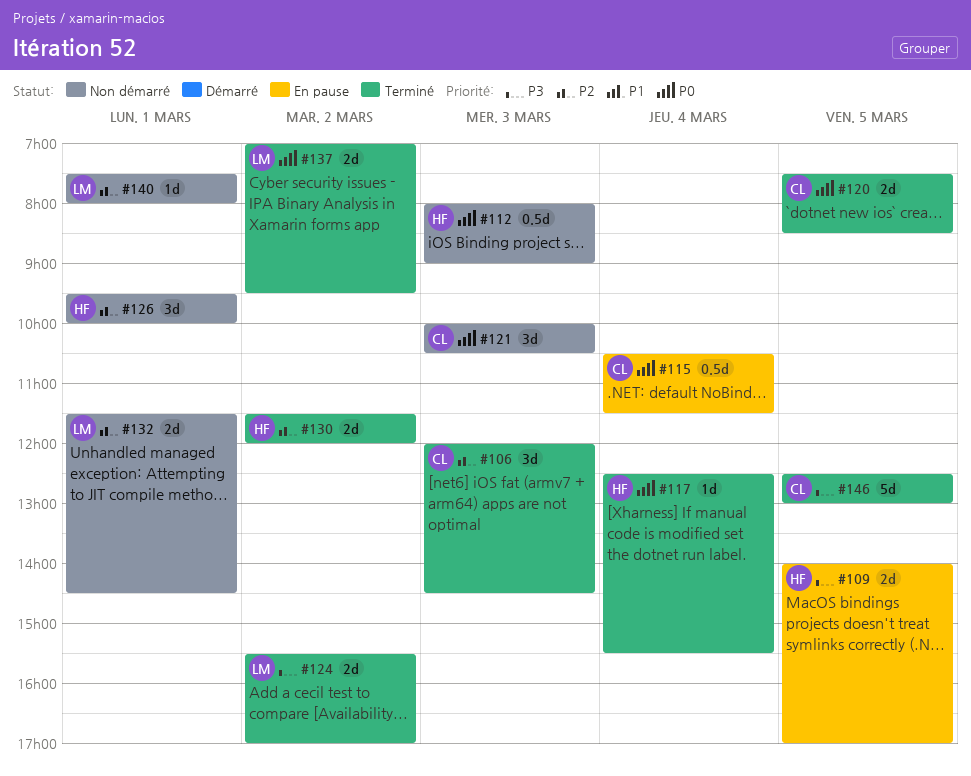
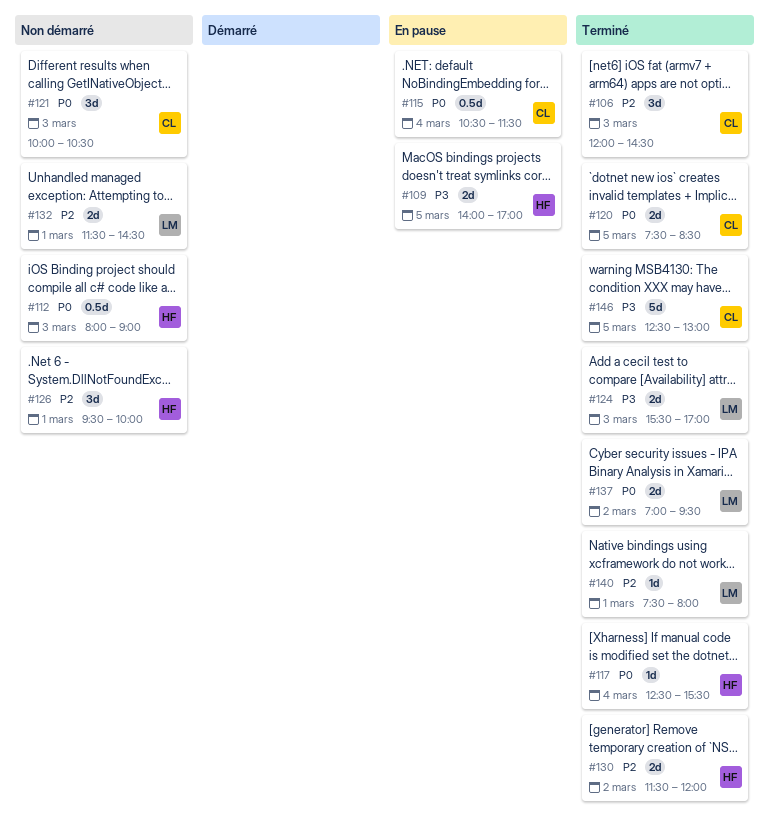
#124, day: Mar 2 -> Mar 3
#140, status: Non démarré -> Terminé

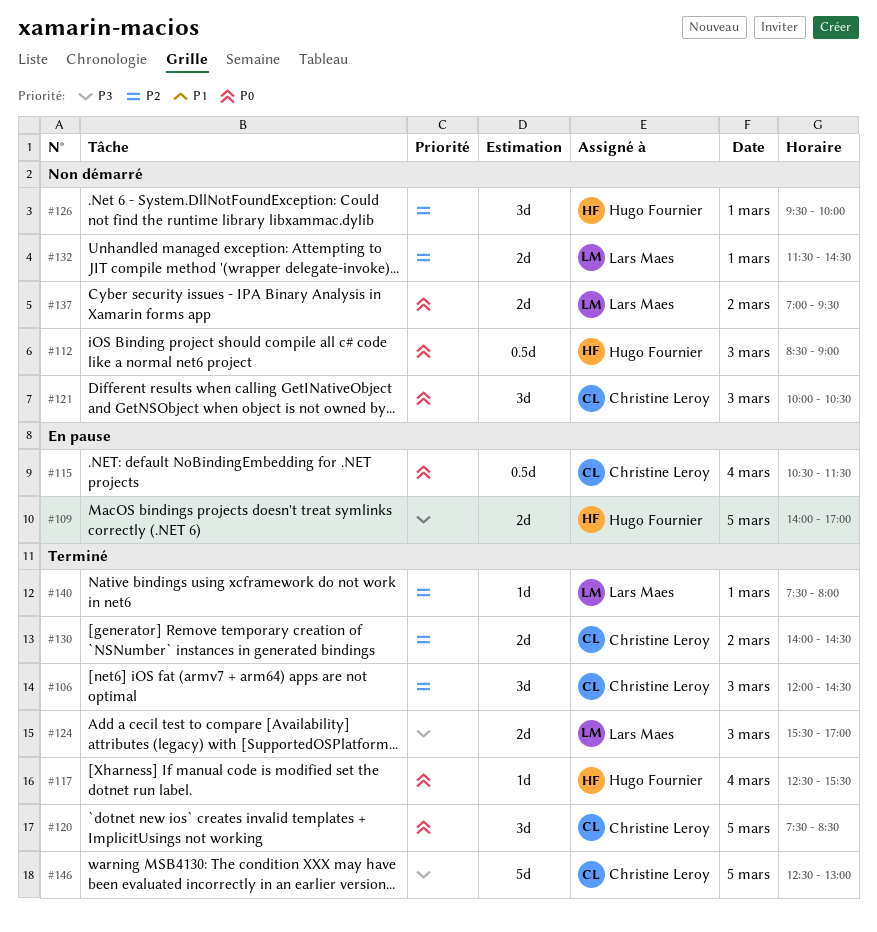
#112, begins: 08:00 -> 08:30
#120, estimate: 2d -> 3d
#130, owner: Hugo Fournier -> Christine Leroy
#130, begins: 11:30 -> 14:00
#130, ends: 12:00 -> 14:30
#137, status: Terminé -> Non démarré

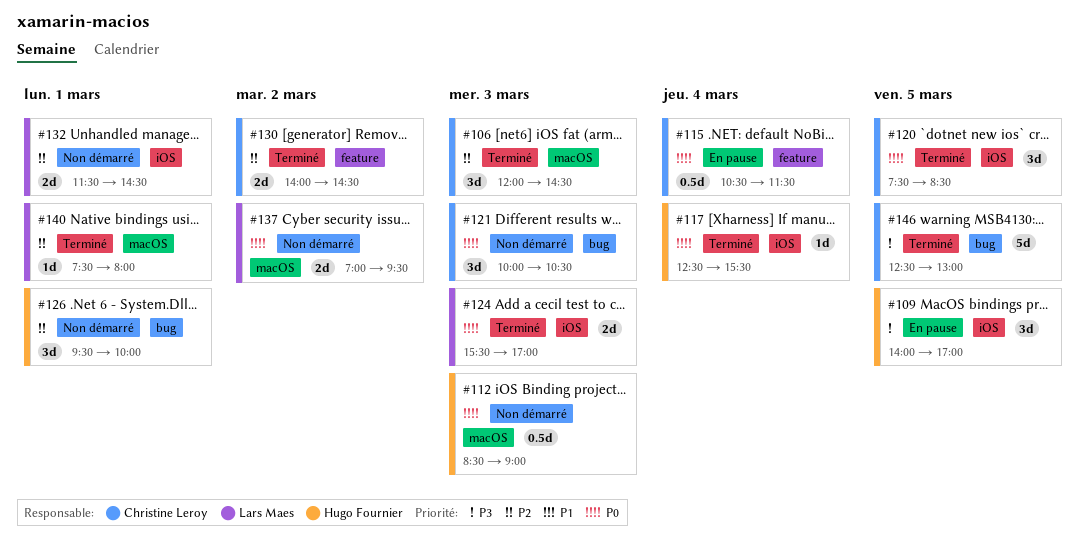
#109, estimate: 2d -> 3d
#124, priority: P3 -> P0

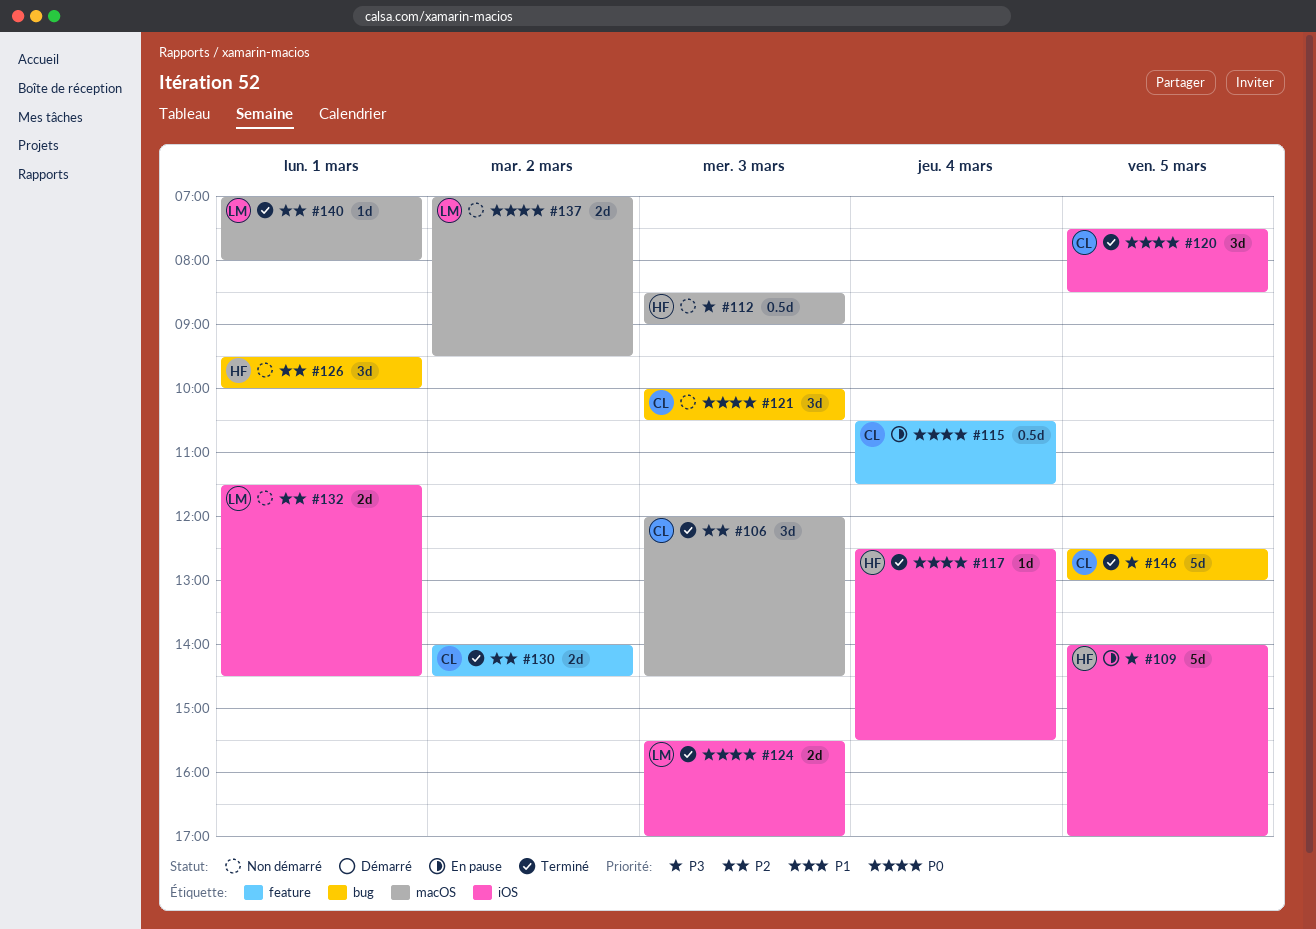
#109, estimate: 3d -> 5d
#112, priority: P0 -> P3
#140, begins: 07:30 -> 07:00

